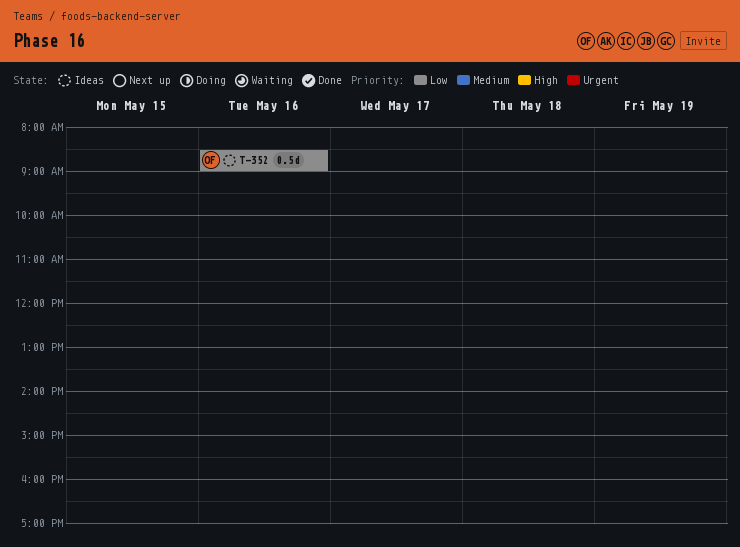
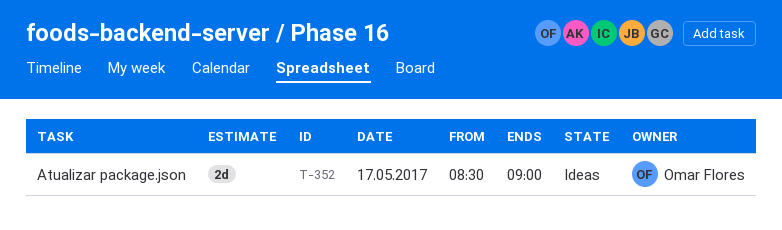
T-352, estimate: 0.5d -> 2d
T-352, day: May 16 -> May 17

